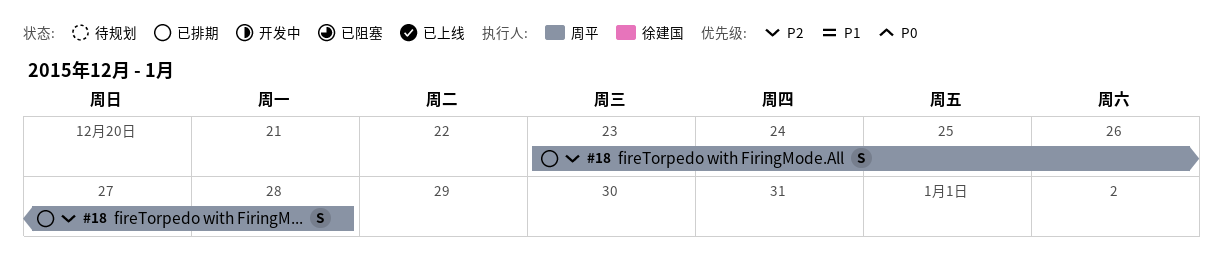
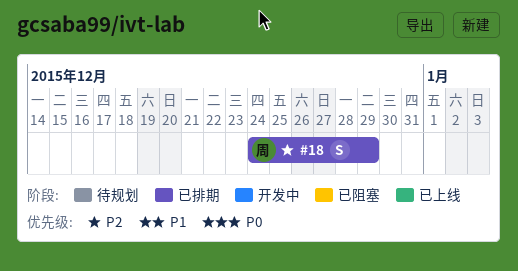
#18, start: Dec 23 -> Dec 24
#18, due: Dec 28 -> Dec 29

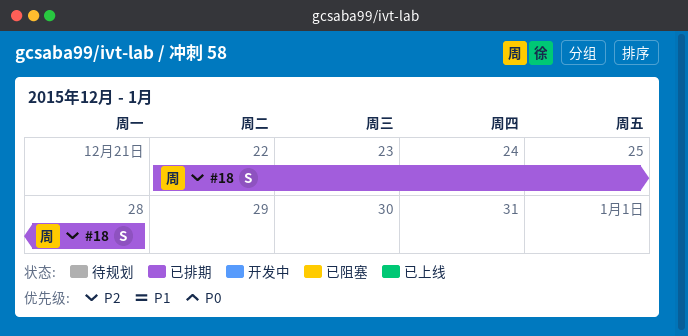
#18, start: Dec 24 -> Dec 22
#18, due: Dec 29 -> Dec 28

